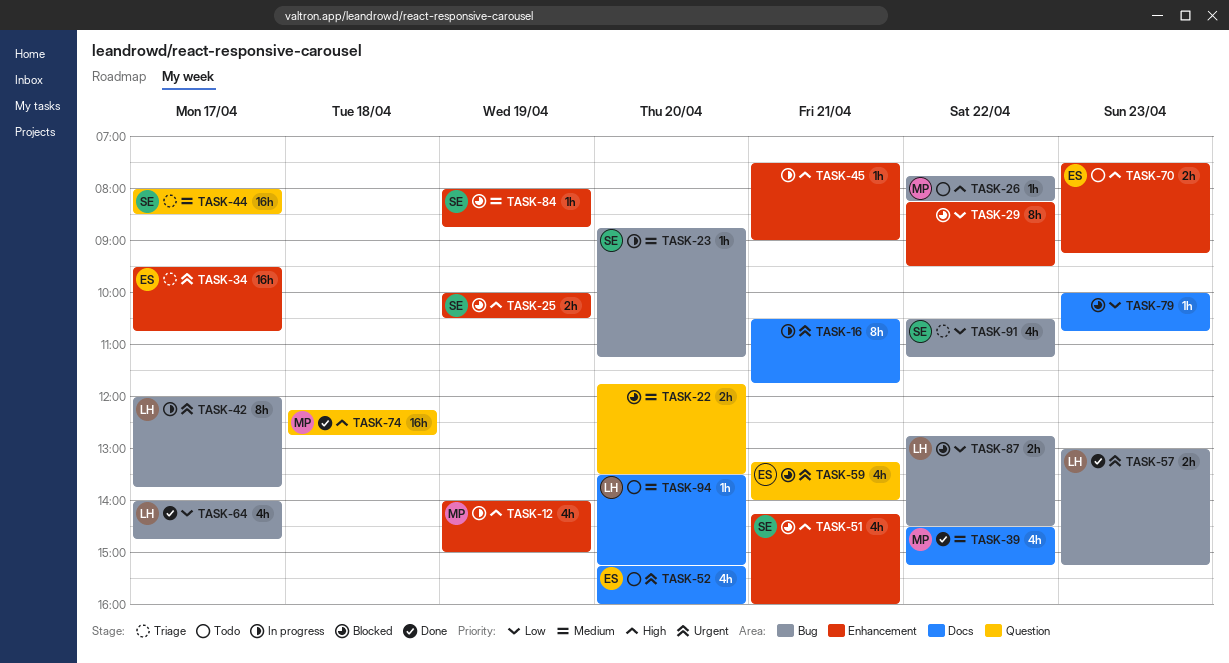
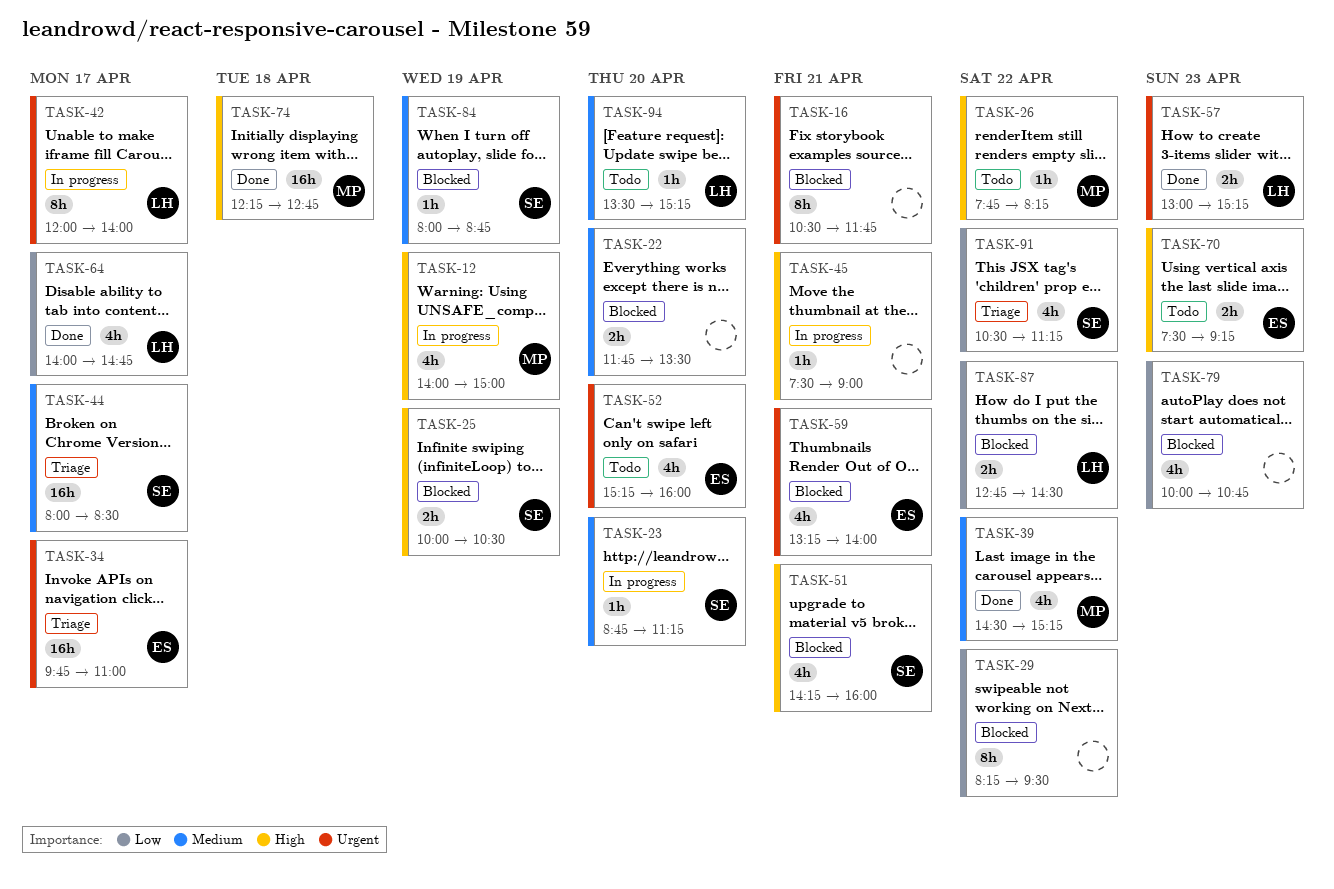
TASK-16, status: In progress -> Blocked
TASK-34, begins: 09:30 -> 09:45
TASK-34, ends: 10:45 -> 11:00
TASK-42, ends: 13:45 -> 14:00
TASK-79, estimate: 1h -> 4h

